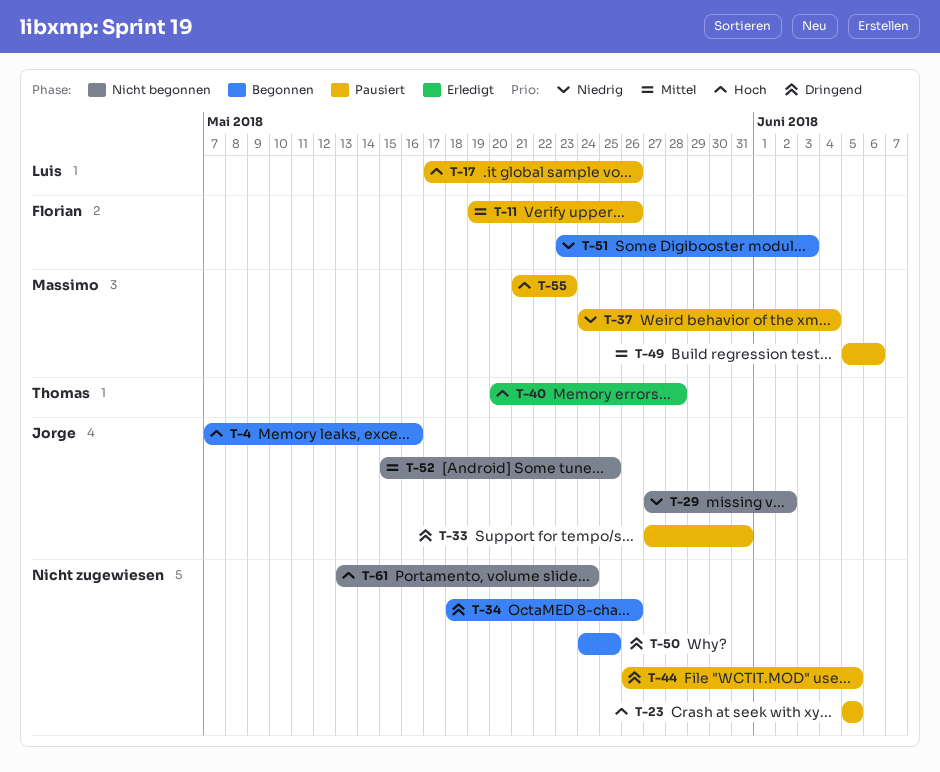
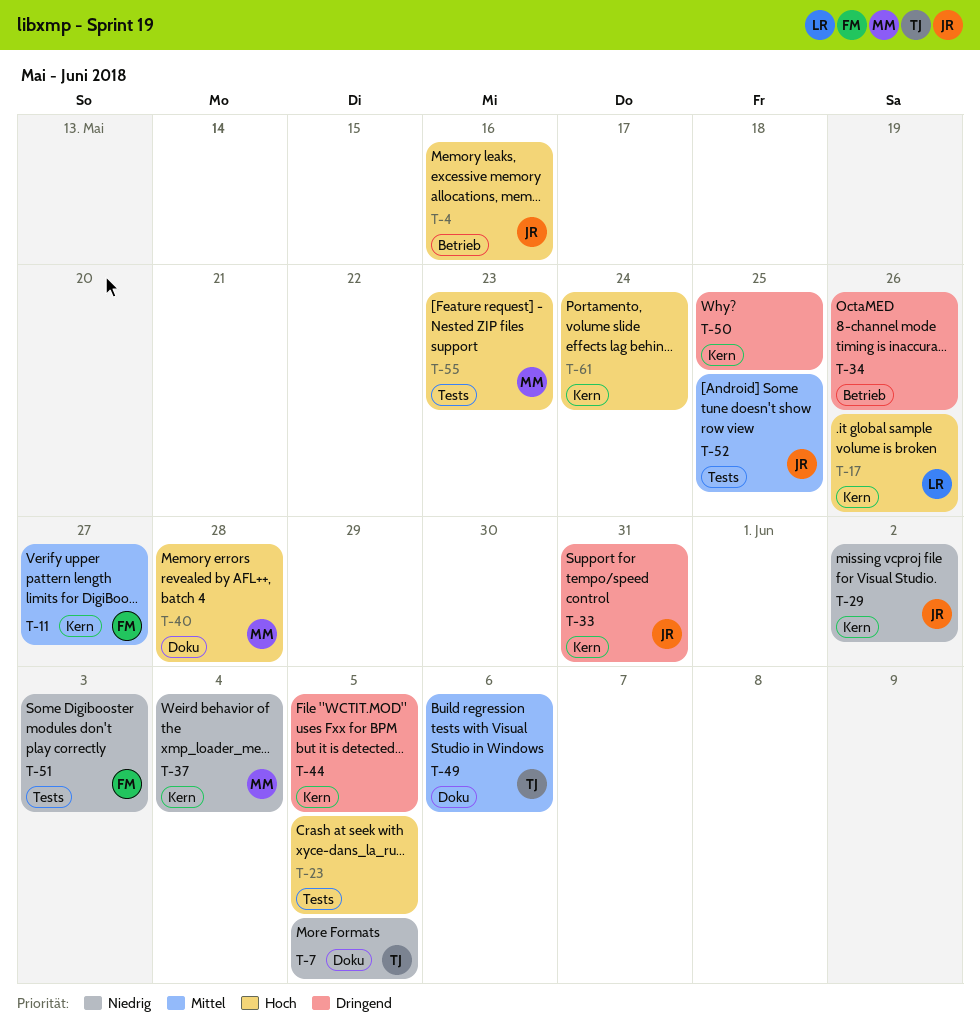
T-7: none -> present
T-11, due: May 26 -> May 27
T-40, owner: Thomas -> Massimo
T-49, owner: Massimo -> Thomas

